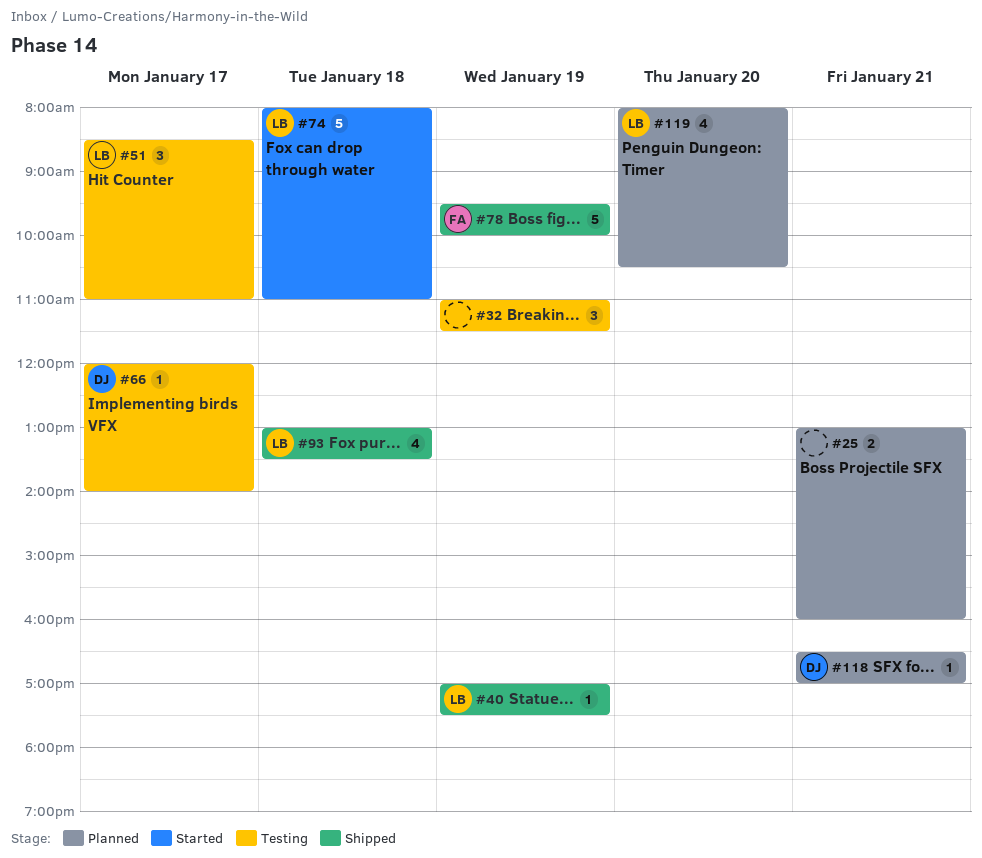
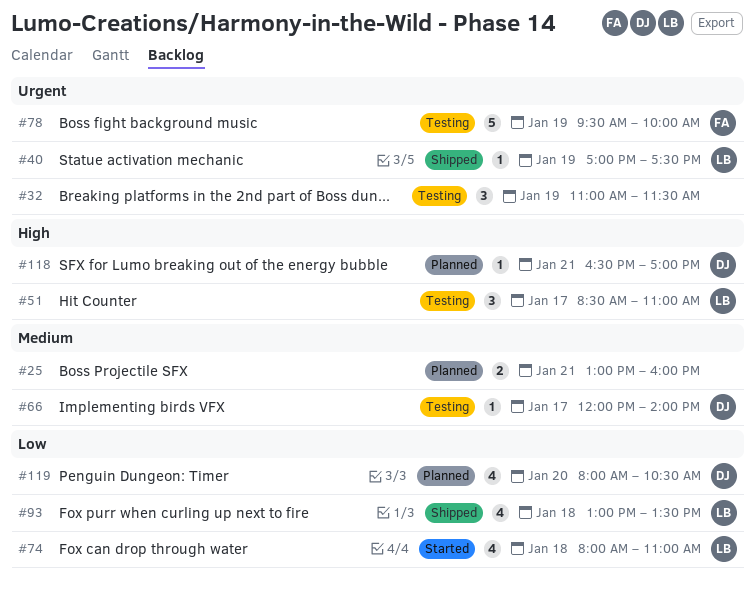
#74, estimate: 5 -> 4
#78, status: Shipped -> Testing
#119, owner: LB -> DJ

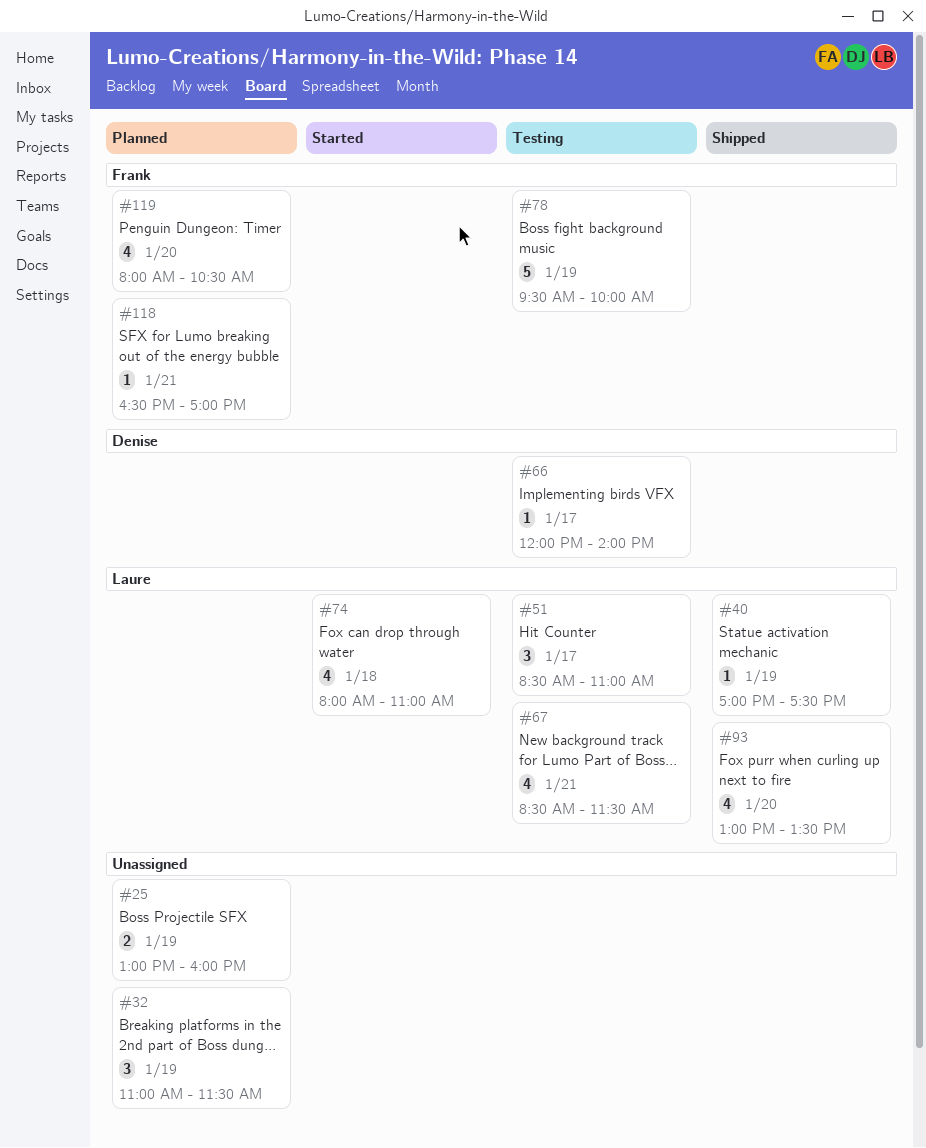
#25, day: Jan 21 -> Jan 19
#32, status: Testing -> Planned
#67: none -> present
#93, day: Jan 18 -> Jan 20
#118, owner: Denise -> Frank
#119, owner: Denise -> Frank

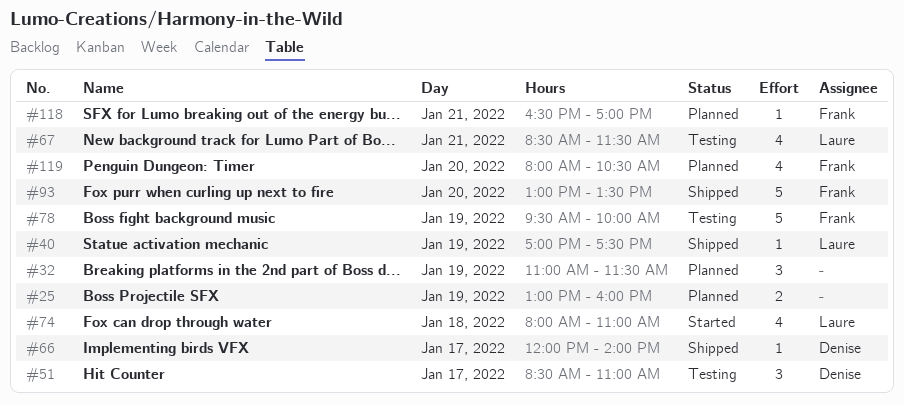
#51, owner: Laure -> Denise
#66, status: Testing -> Shipped
#93, owner: Laure -> Frank
#93, estimate: 4 -> 5

